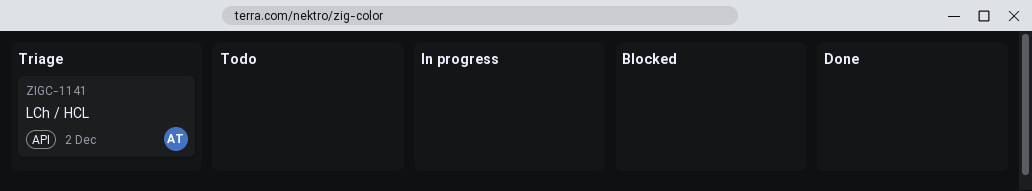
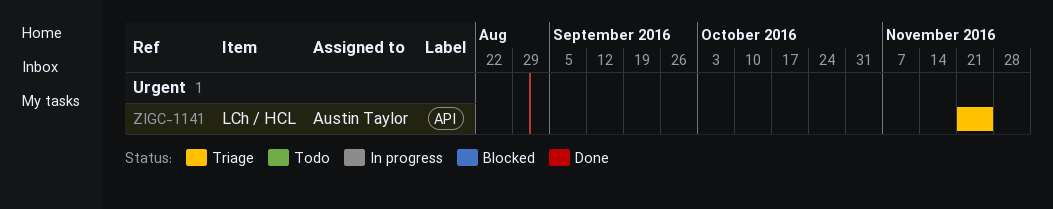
ZIGC-1141, due: Dec 2 -> Nov 25

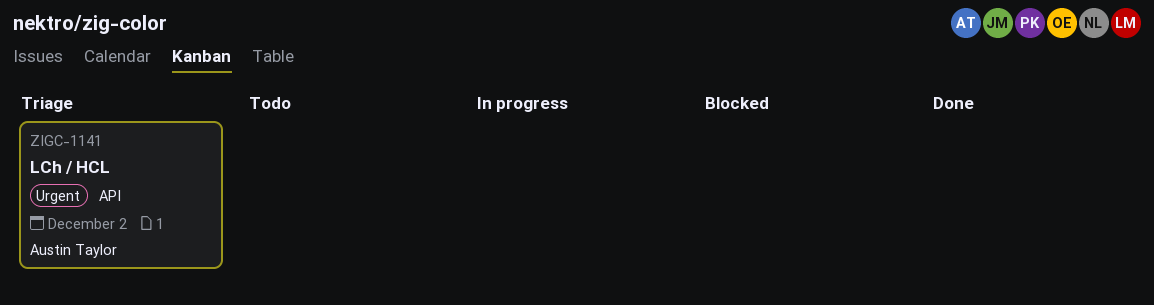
ZIGC-1141, due: Nov 25 -> Dec 2

